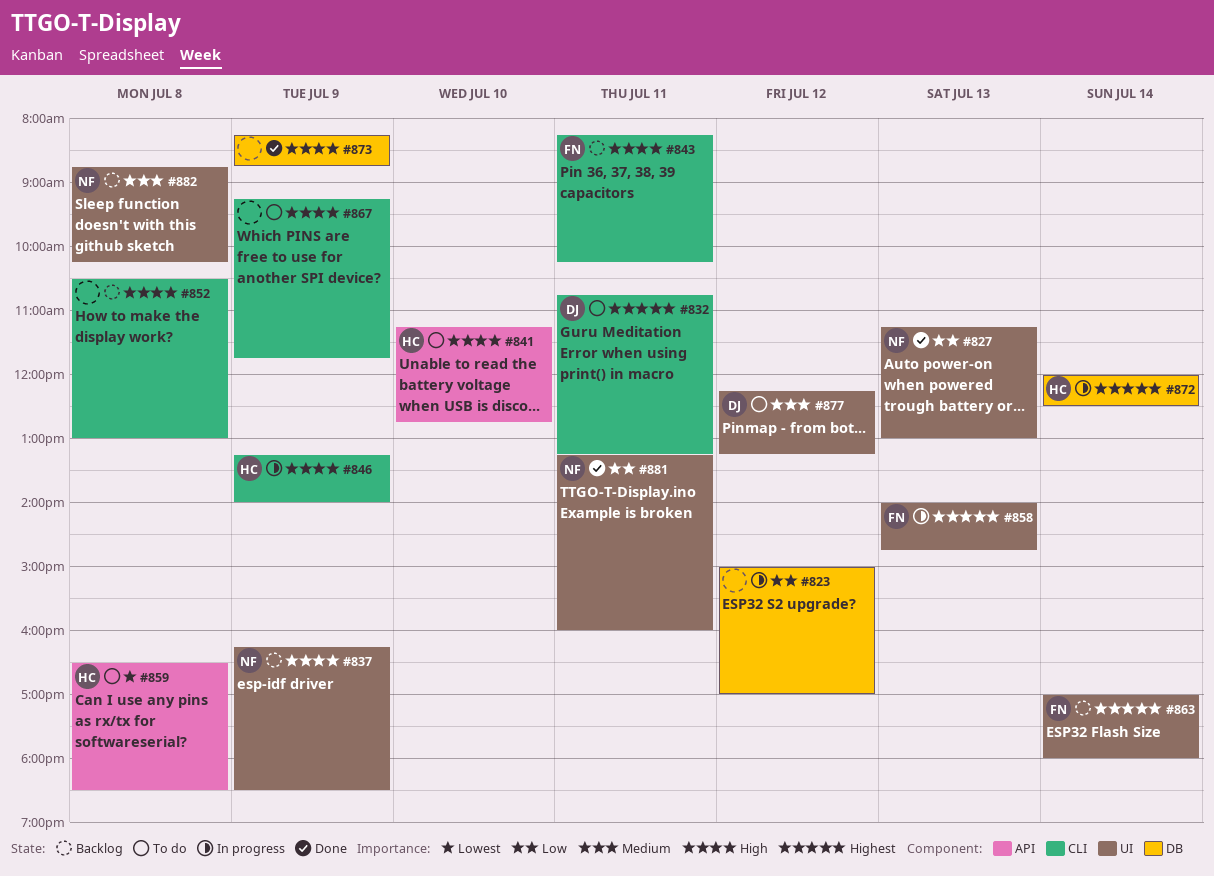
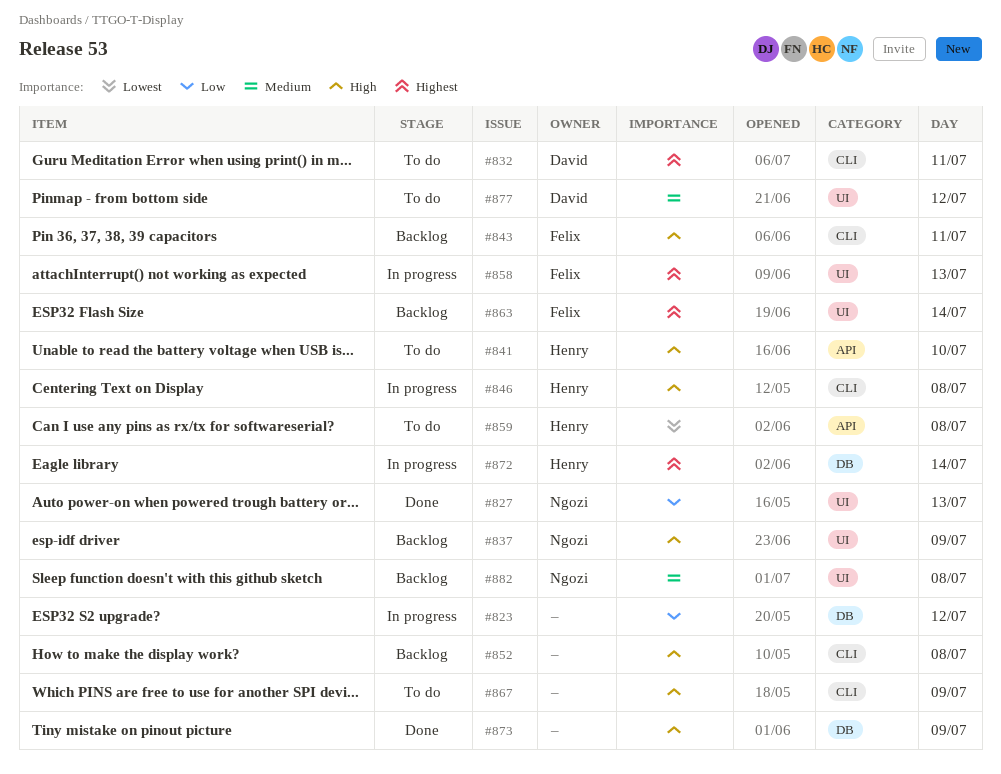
#846, day: Jul 9 -> Jul 8
#881: present -> none

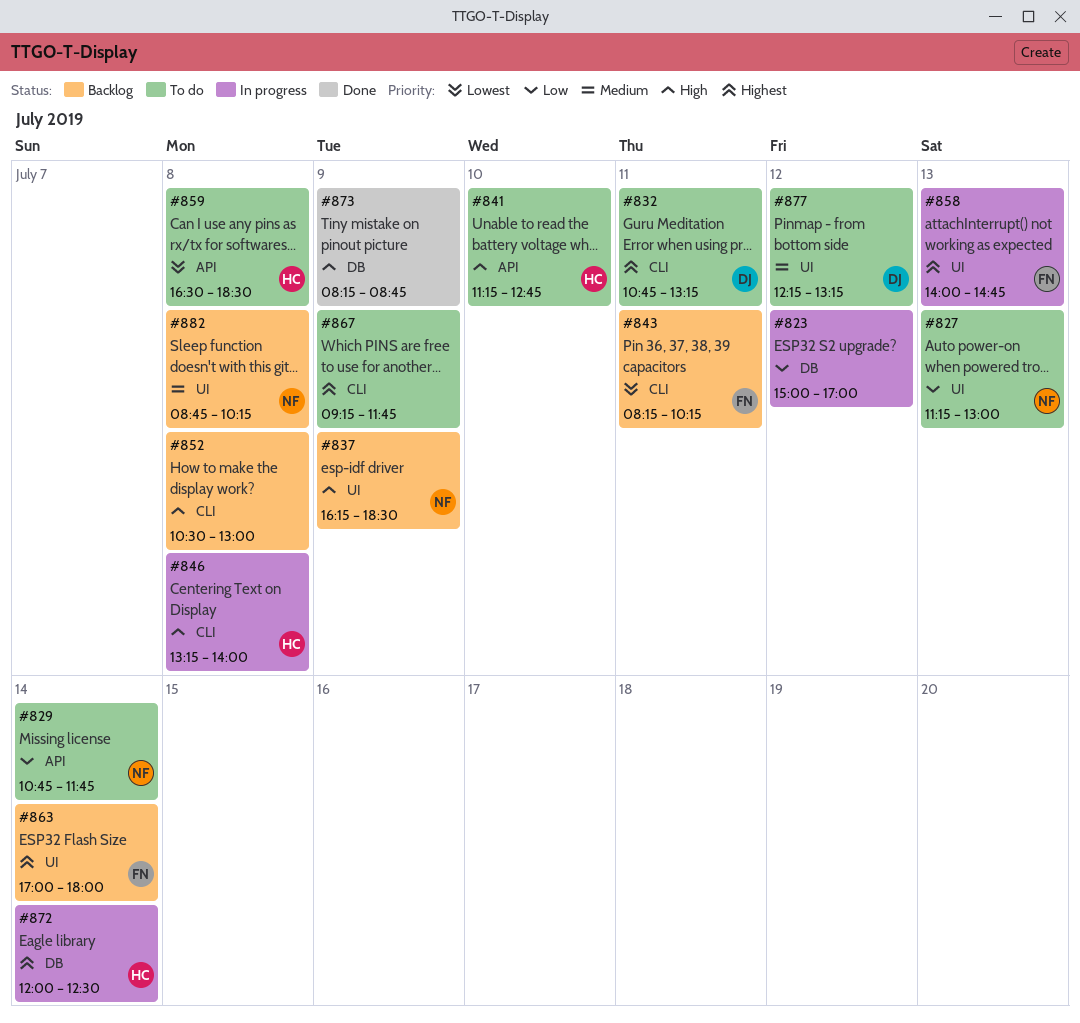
#827, status: Done -> To do
#829: none -> present
#843, priority: High -> Lowest
#867, priority: High -> Highest

